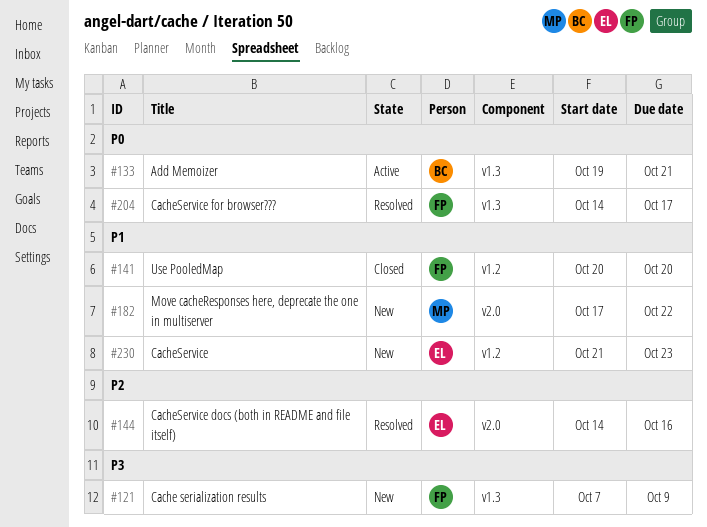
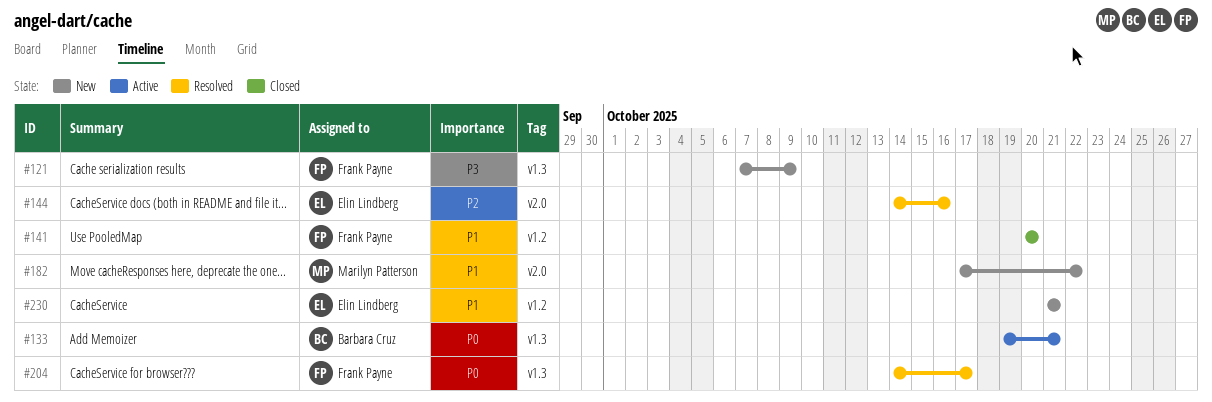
#230, due: Oct 23 -> Oct 21

